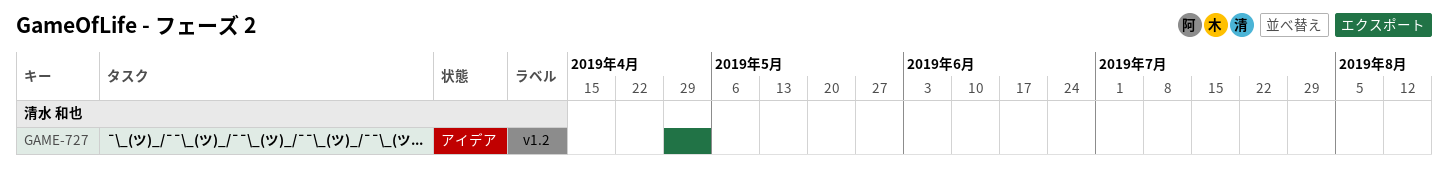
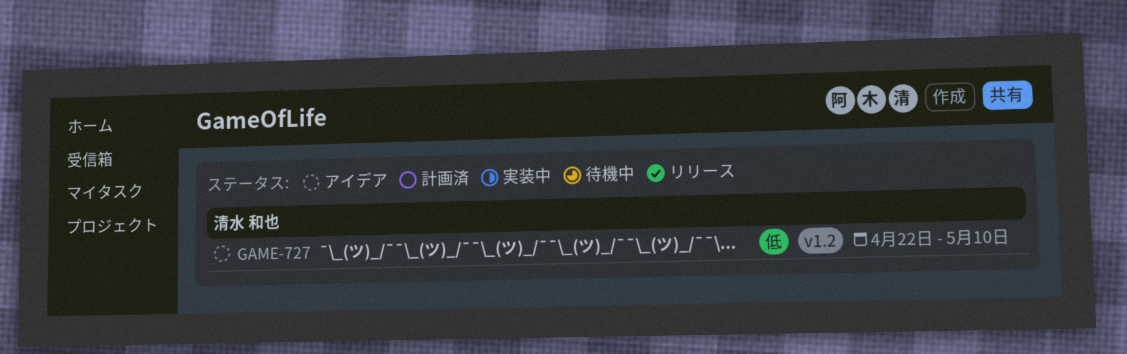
GAME-727, start: Apr 29 -> Apr 22
GAME-727, due: May 3 -> May 10

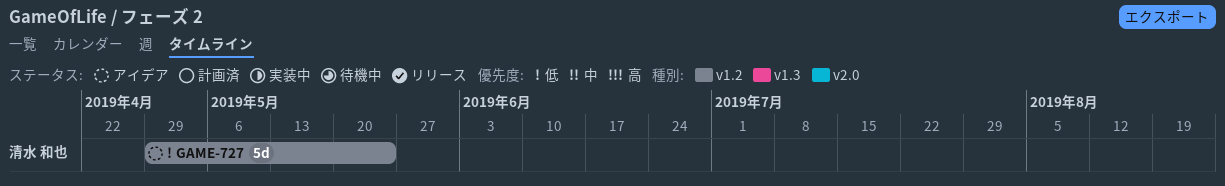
GAME-727, start: Apr 22 -> Apr 29
GAME-727, due: May 10 -> May 24

